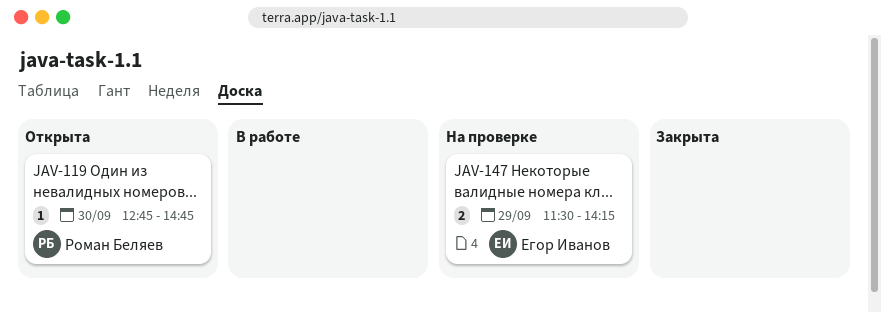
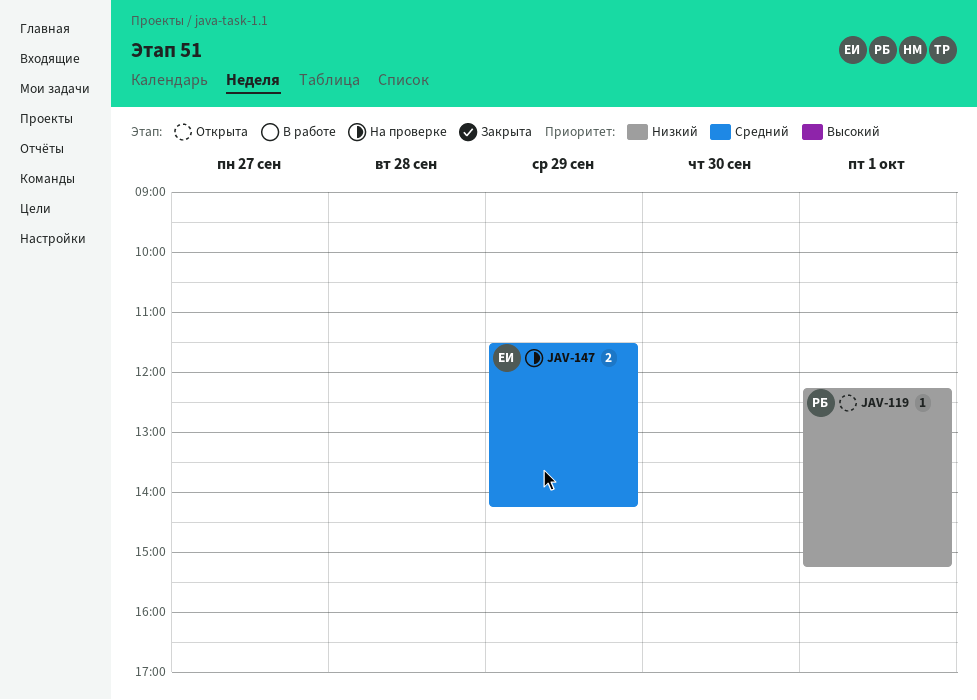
JAV-119, day: Sep 30 -> Oct 1
JAV-119, begins: 12:45 -> 12:15
JAV-119, ends: 14:45 -> 15:15

